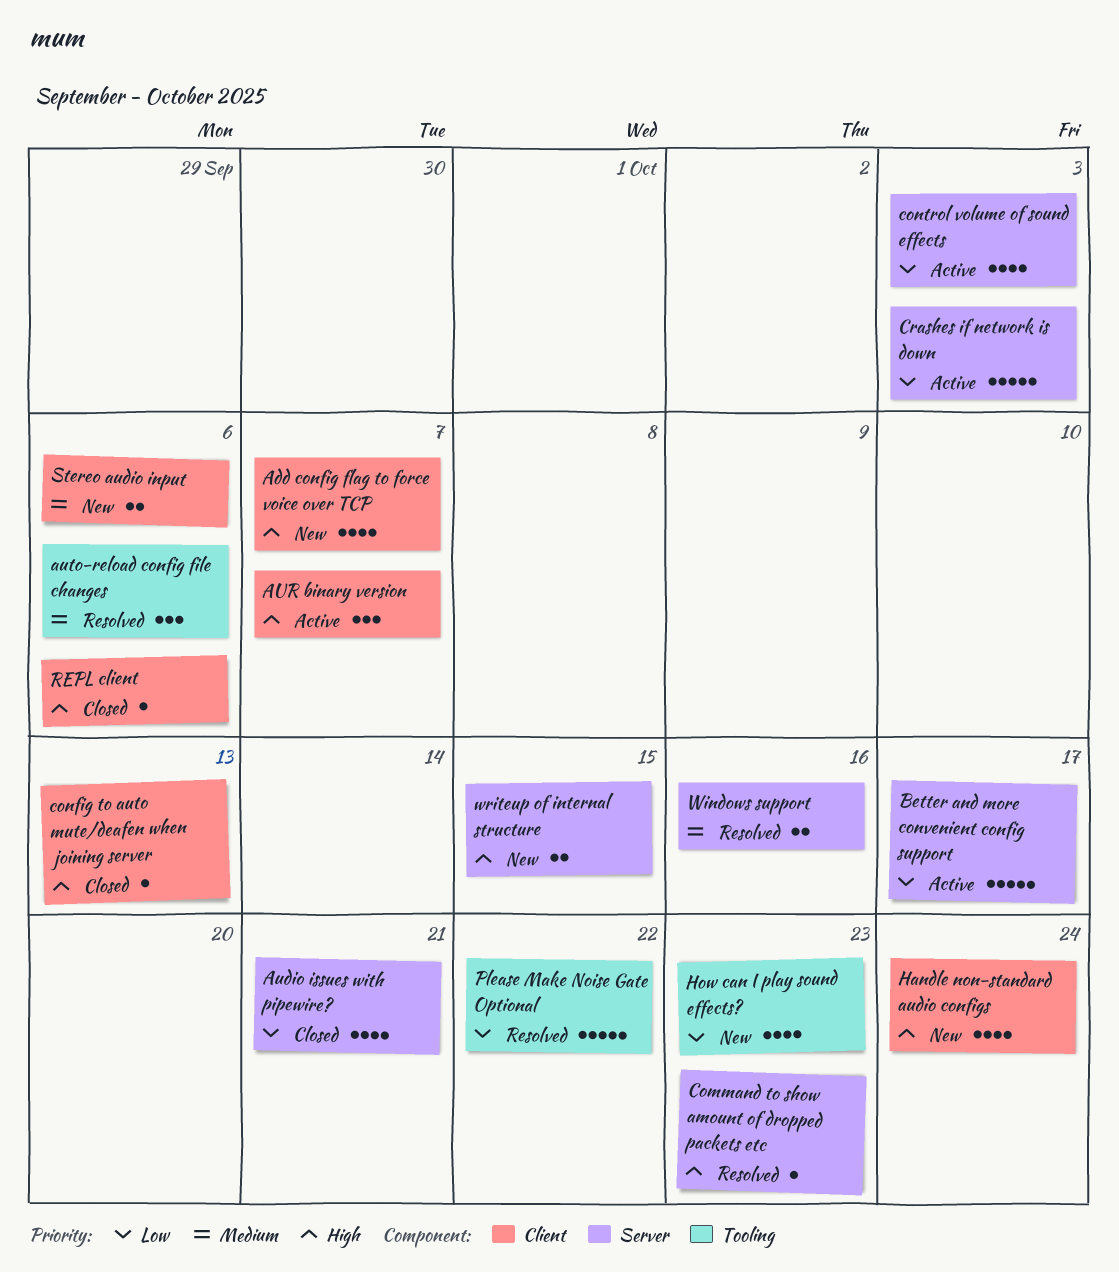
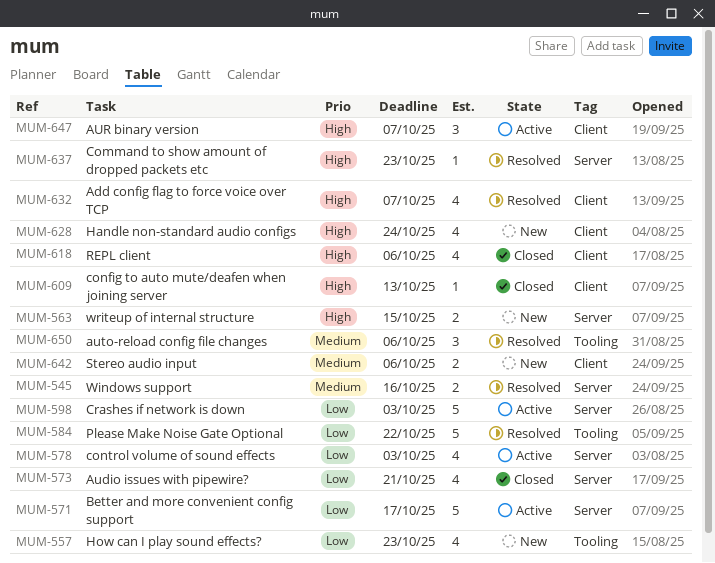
Add config flag to force voice over TCP, status: New -> Resolved
REPL client, estimate: 1 -> 4

